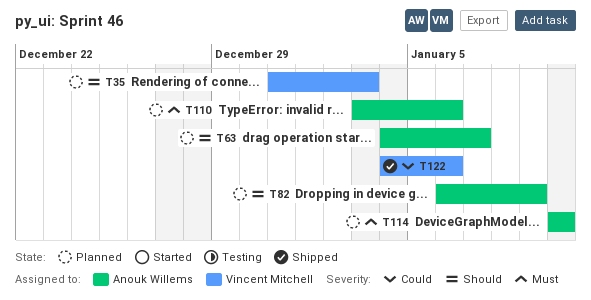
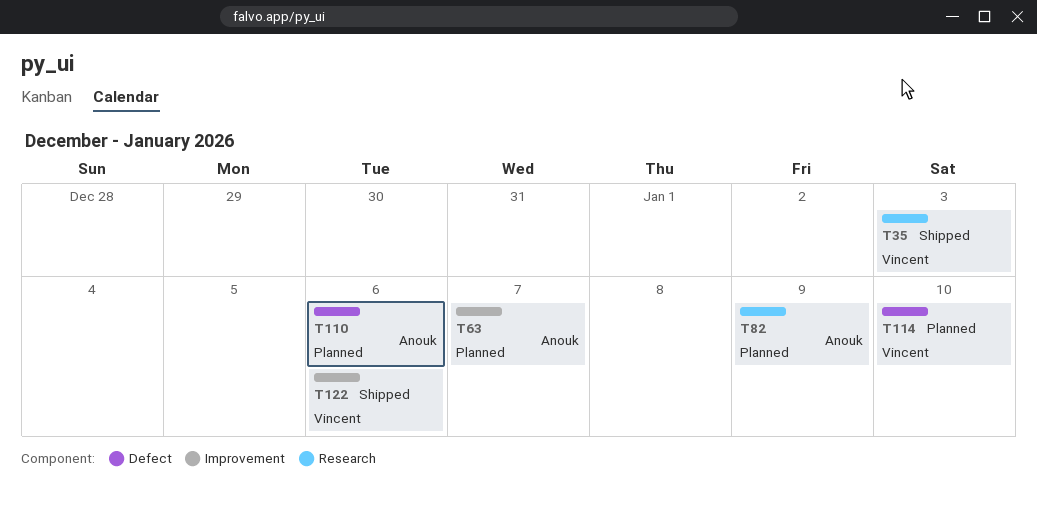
T35, status: Planned -> Shipped
T114, owner: Anouk Willems -> Vincent Mitchell

